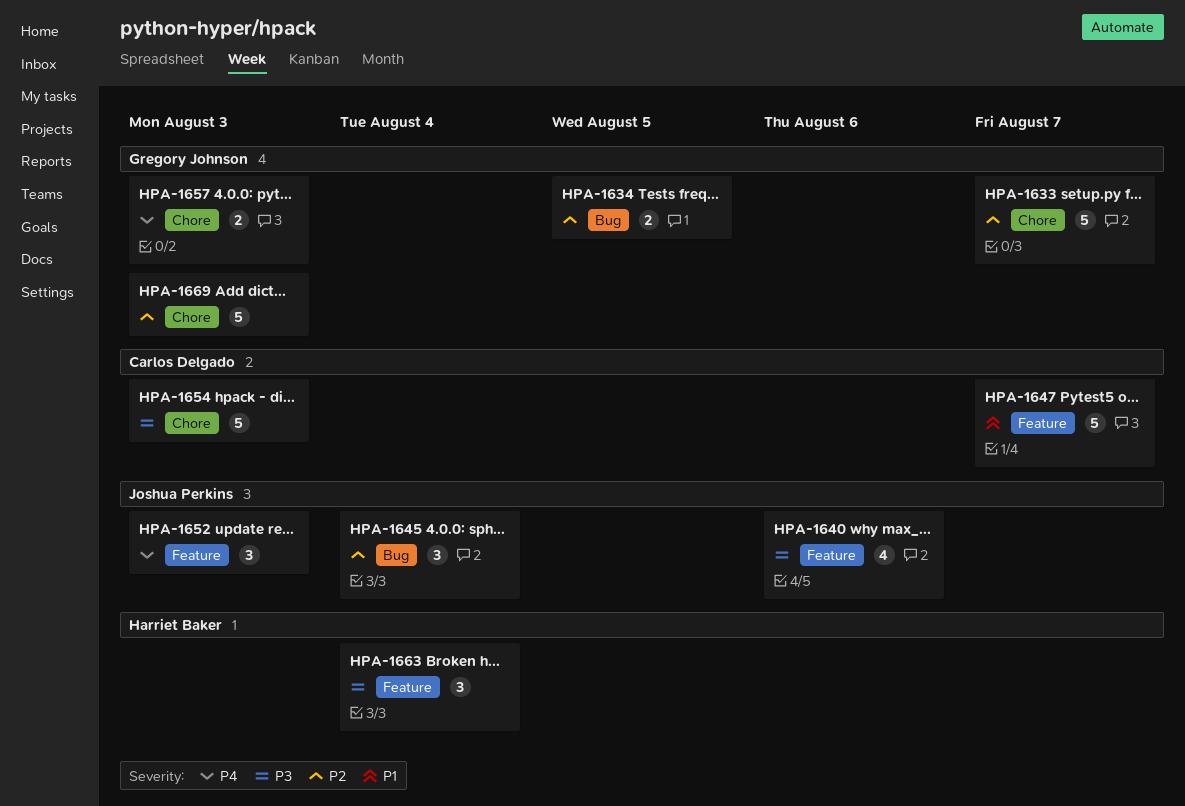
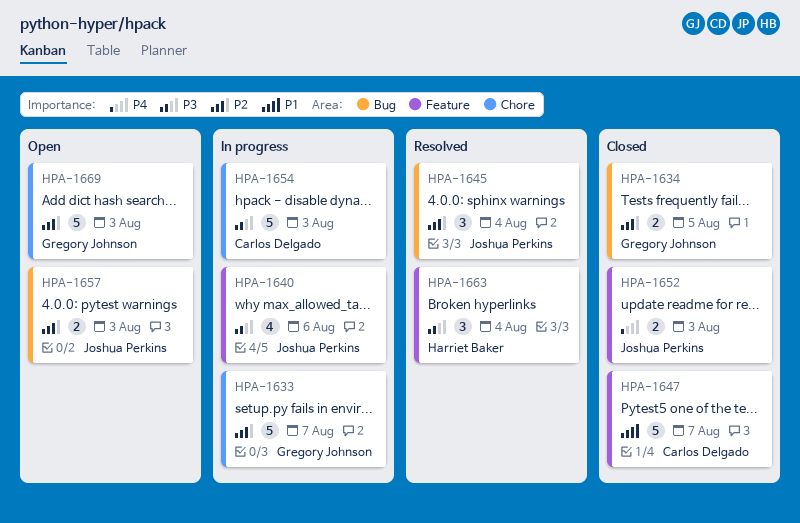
HPA-1652, estimate: 3 -> 2
HPA-1657, owner: Gregory Johnson -> Joshua Perkins
HPA-1657, priority: P4 -> P2
HPA-1657, label: Chore -> Bug

